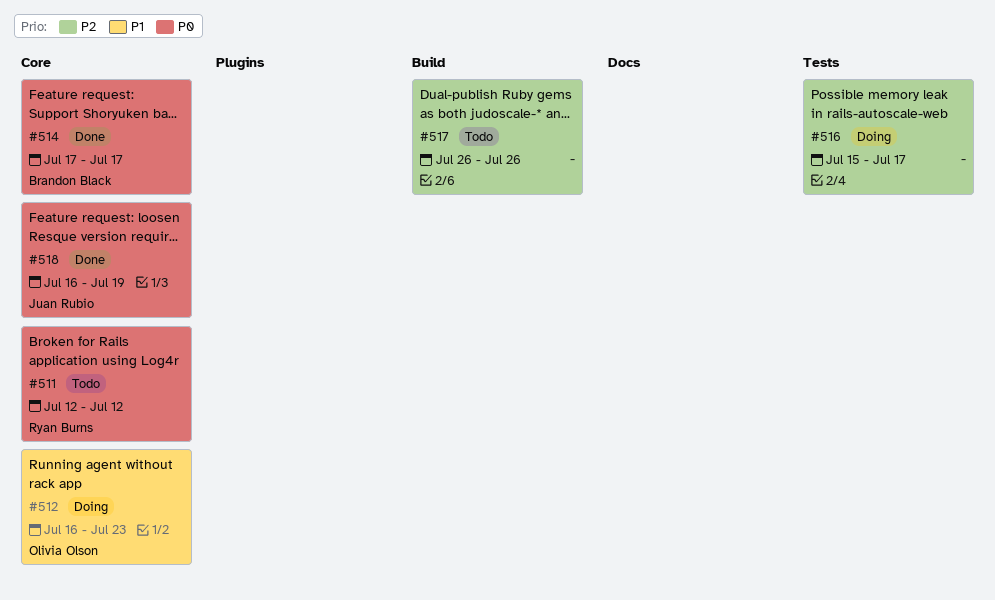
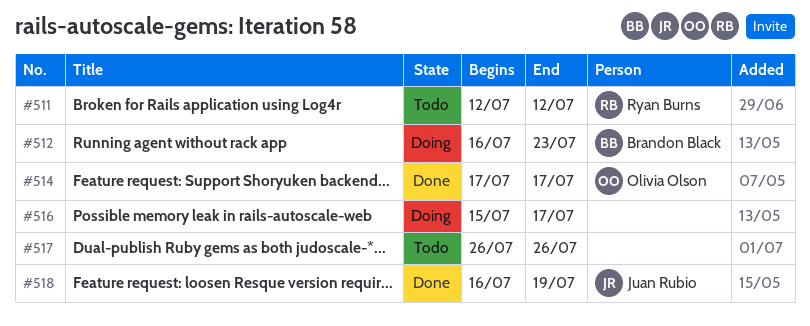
#512, owner: Olivia Olson -> Brandon Black
#514, owner: Brandon Black -> Olivia Olson

